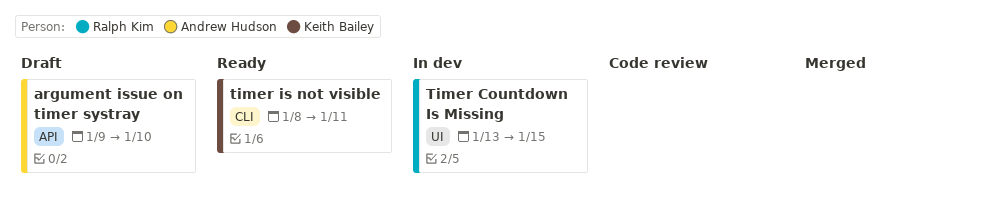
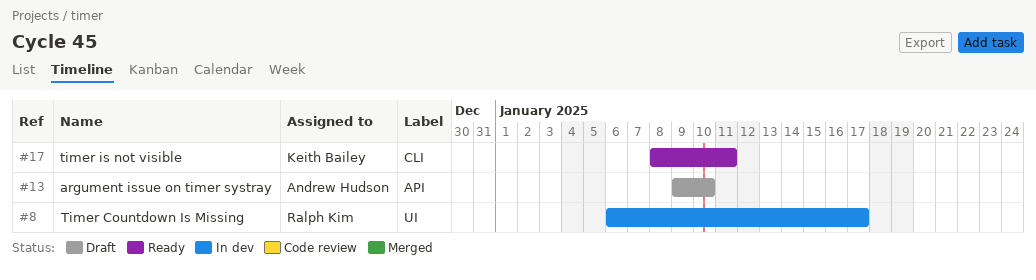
Timer Countdown Is Missing, start: Jan 13 -> Jan 6
Timer Countdown Is Missing, due: Jan 15 -> Jan 17

